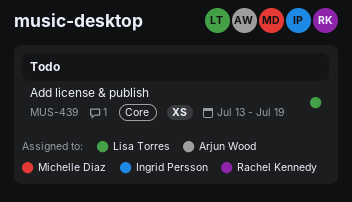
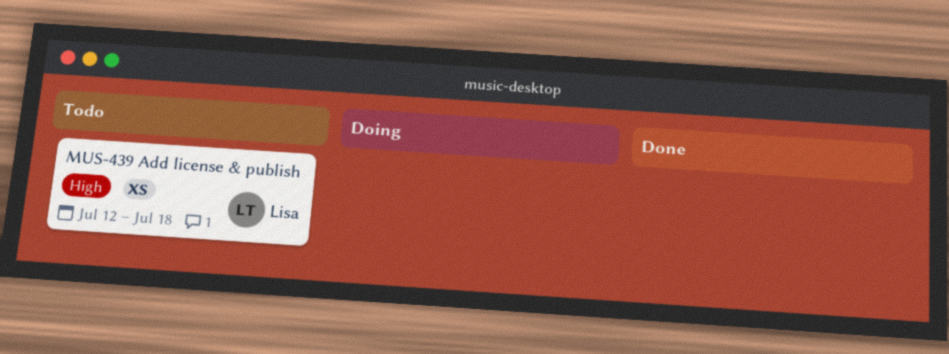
MUS-439, start: Jul 13 -> Jul 12
MUS-439, due: Jul 19 -> Jul 18

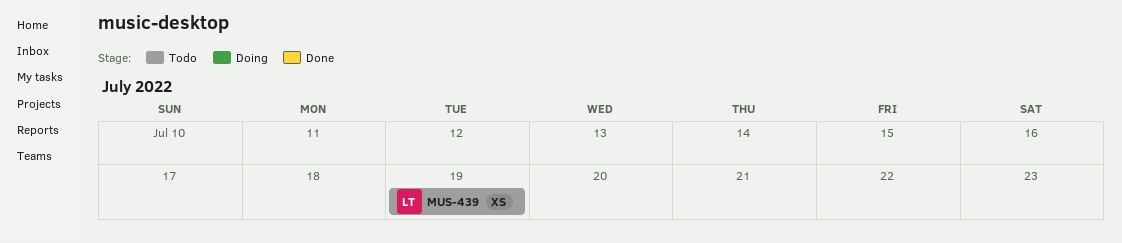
MUS-439, start: Jul 12 -> Jul 19
MUS-439, due: Jul 18 -> Jul 19

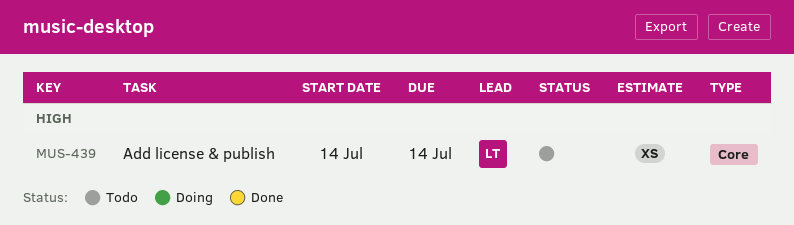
MUS-439, start: Jul 19 -> Jul 14
MUS-439, due: Jul 19 -> Jul 14

